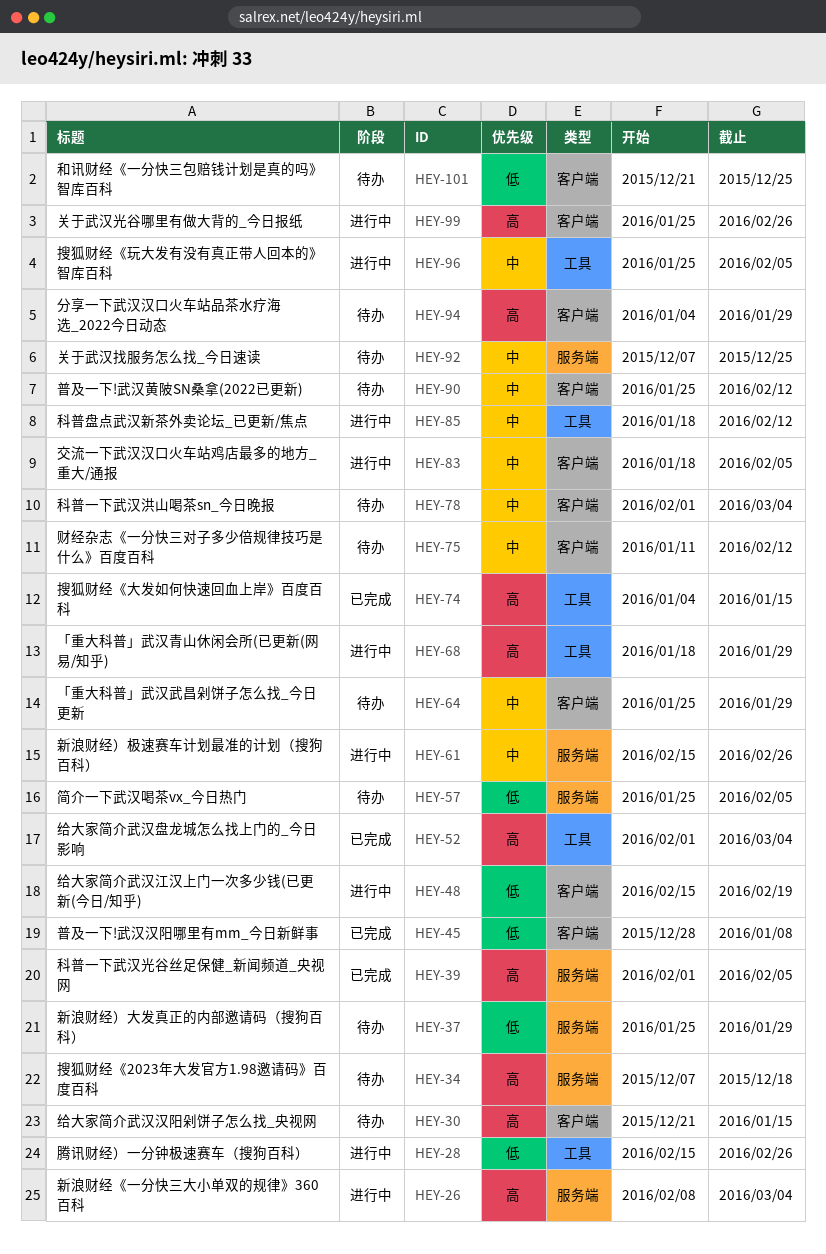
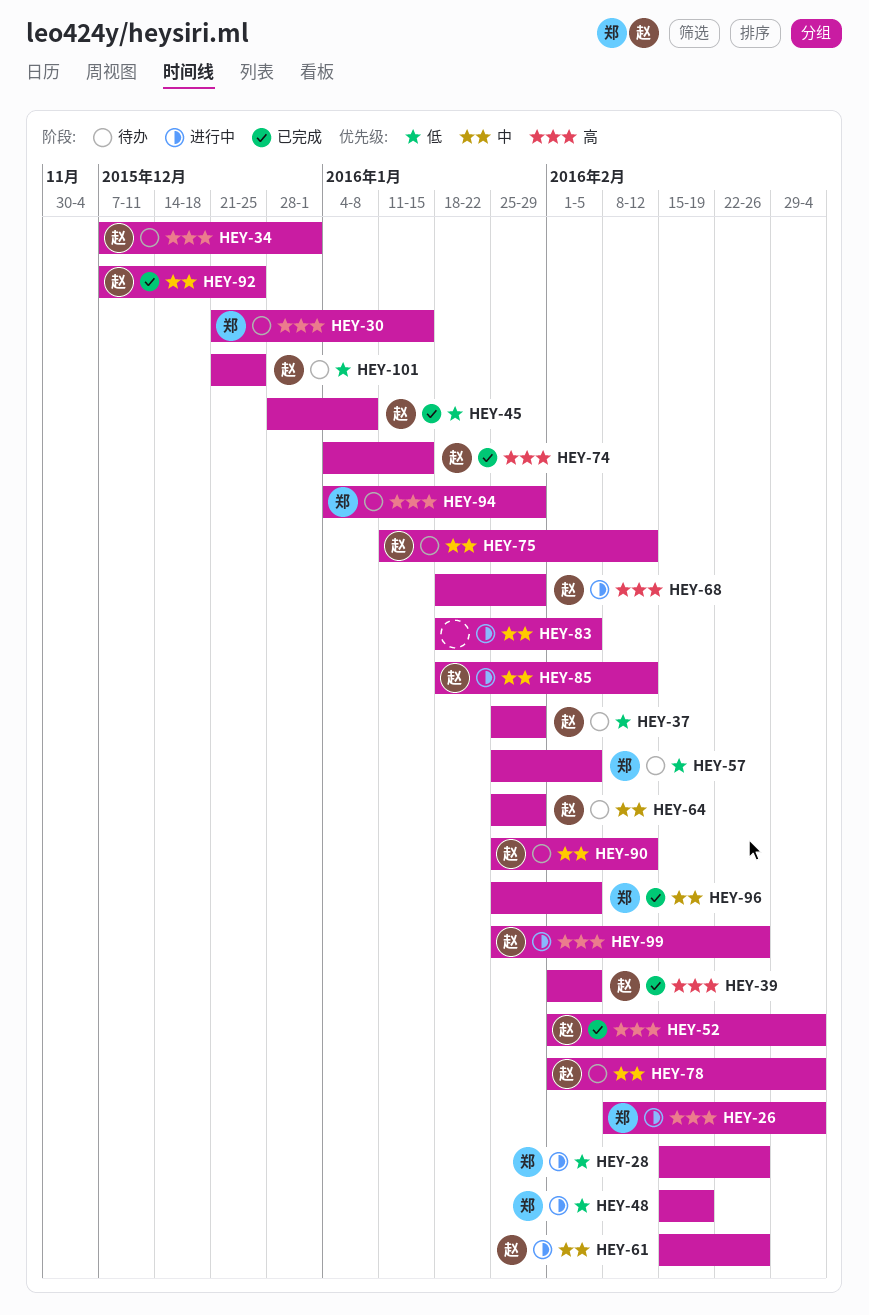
HEY-34, due: Dec 18 -> Jan 1
HEY-92, status: 待办 -> 已完成
HEY-96, status: 进行中 -> 已完成

